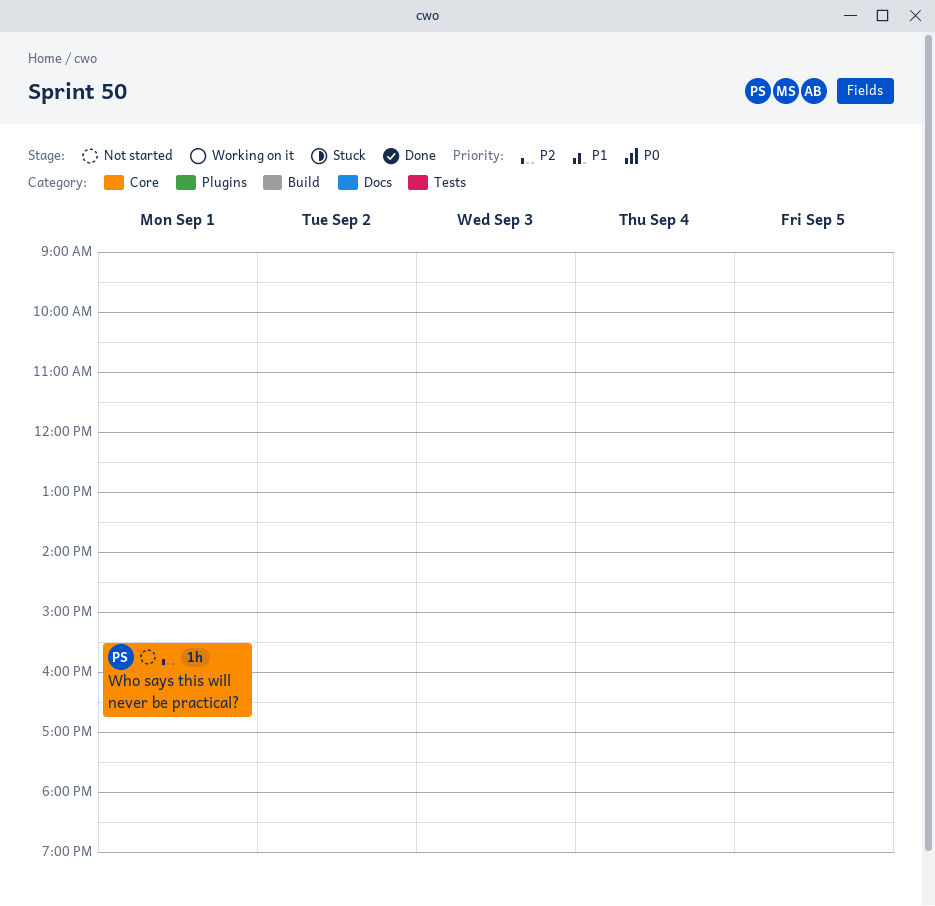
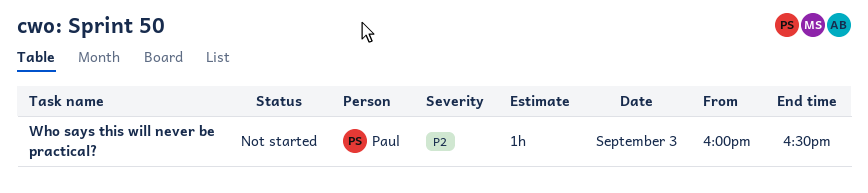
Who says this will never be practical?, day: Sep 1 -> Sep 3
Who says this will never be practical?, begins: 15:30 -> 16:00
Who says this will never be practical?, ends: 16:45 -> 16:30

